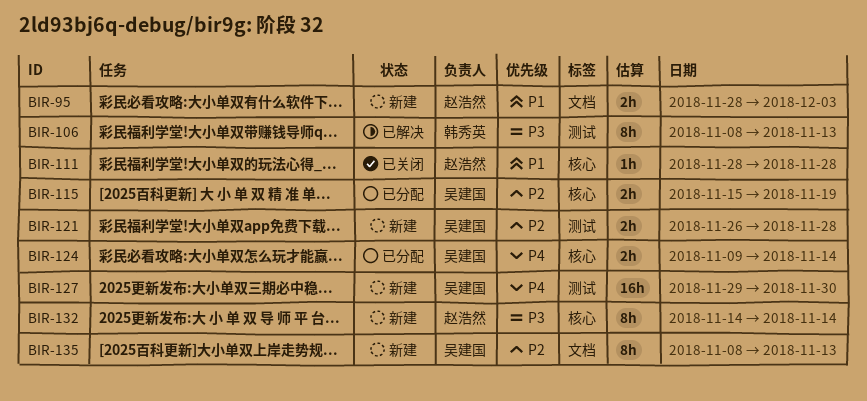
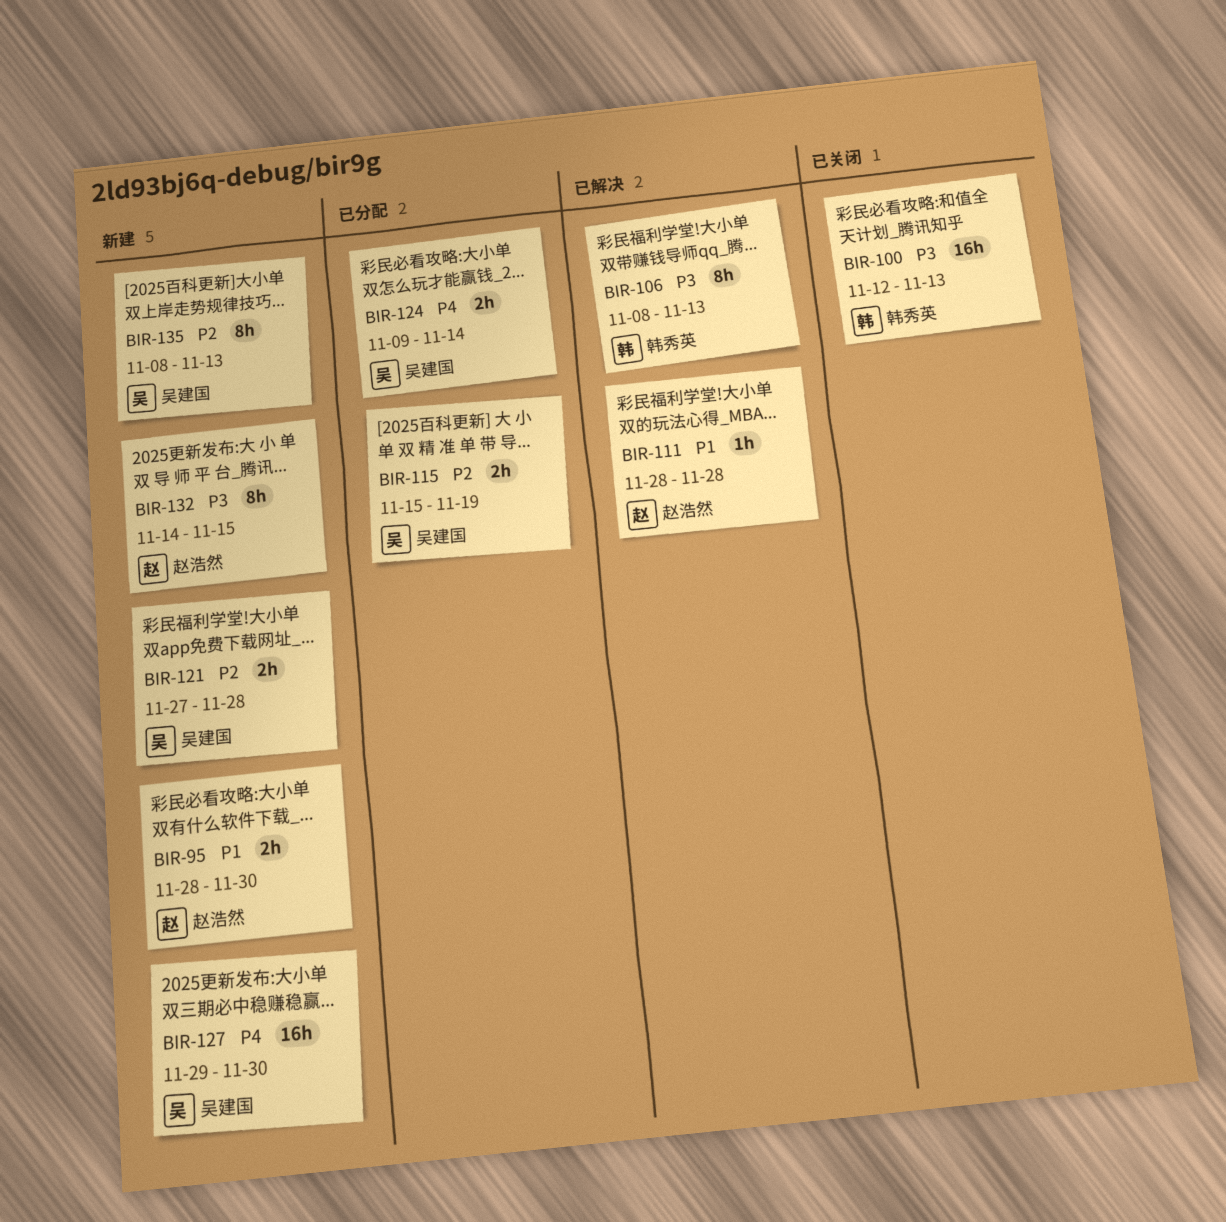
BIR-95, due: Dec 3 -> Nov 30
BIR-100: none -> present
BIR-111, status: 已关闭 -> 已解决
BIR-121, start: Nov 26 -> Nov 27
BIR-132, due: Nov 14 -> Nov 15

